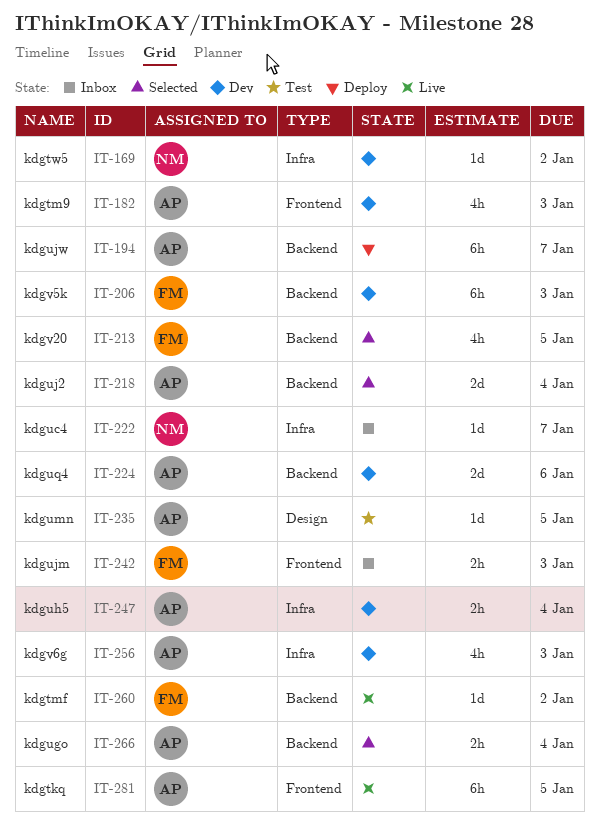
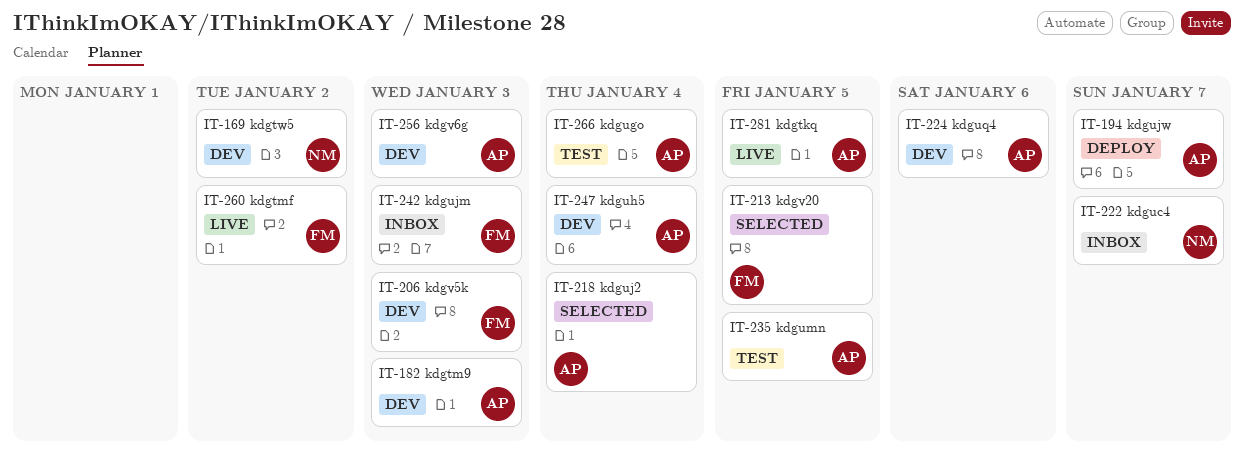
IT-266, status: Selected -> Test

